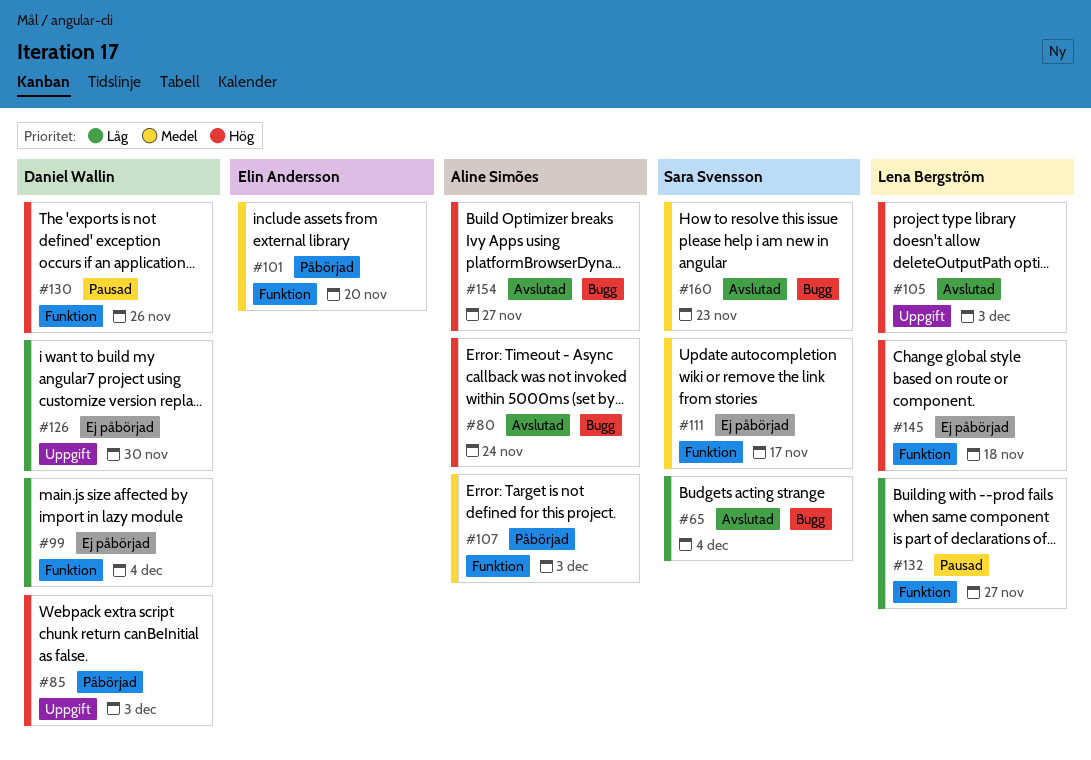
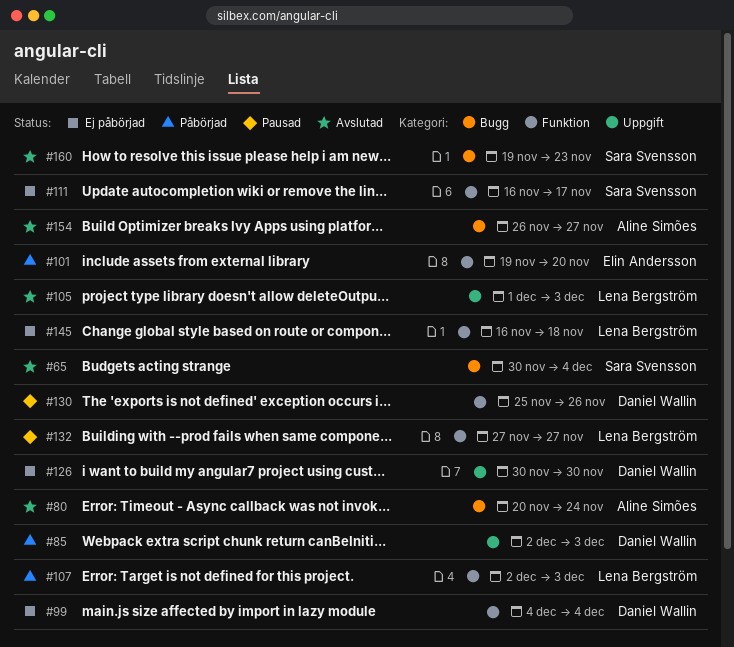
#107, owner: Aline Simões -> Lena Bergström

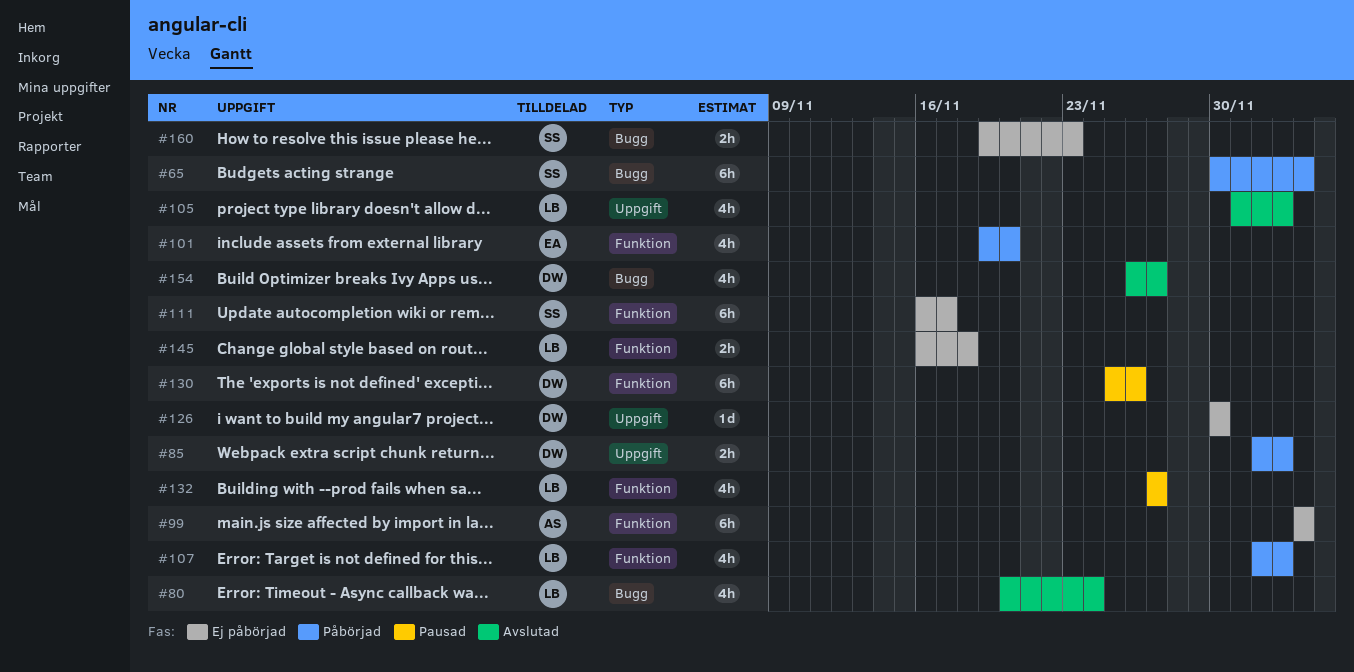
#65, status: Avslutad -> Påbörjad
#80, owner: Aline Simões -> Lena Bergström
#99, owner: Daniel Wallin -> Aline Simões
#154, owner: Aline Simões -> Daniel Wallin
#160, status: Avslutad -> Ej påbörjad

